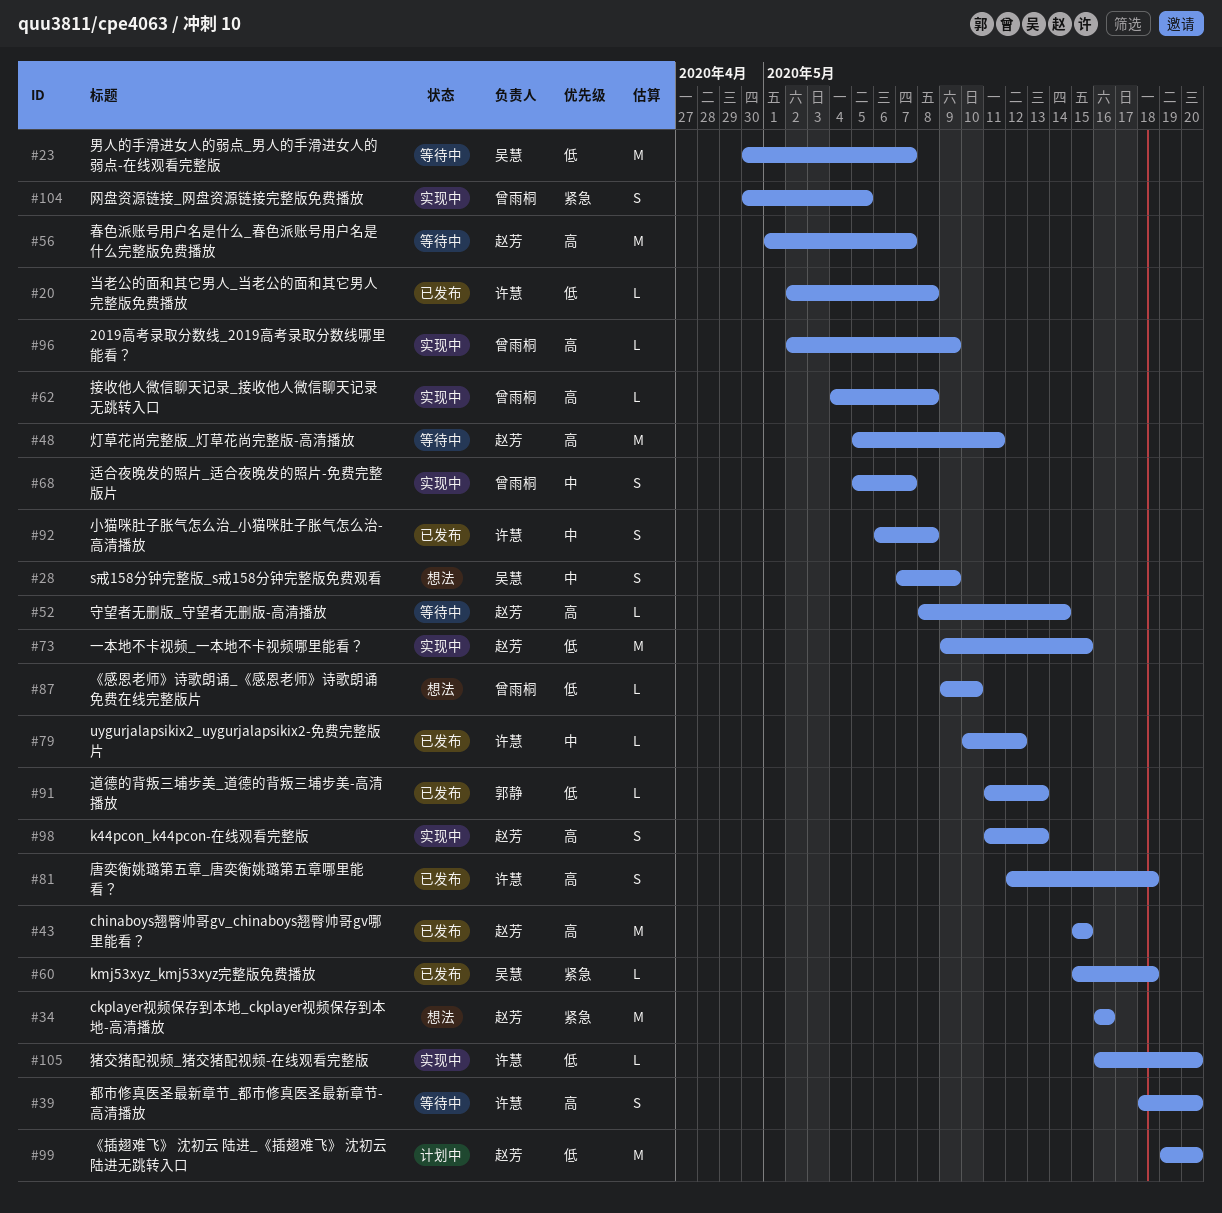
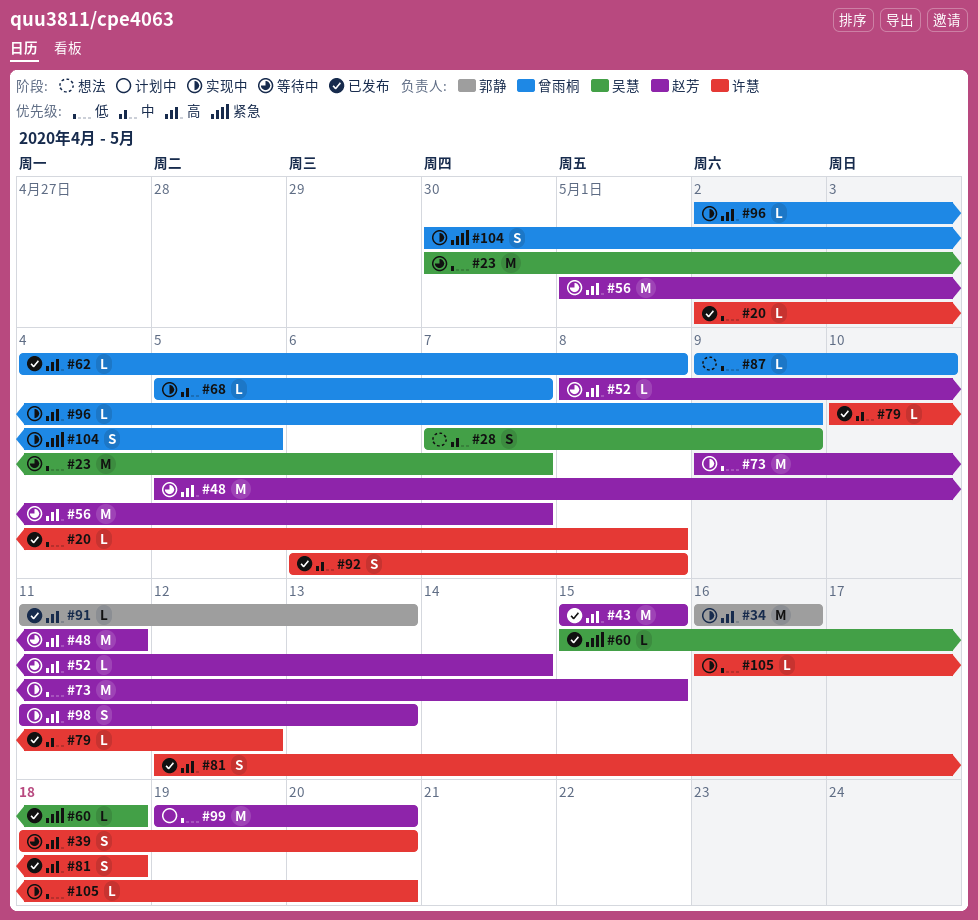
#34, status: 想法 -> 实现中
#34, owner: 赵芳 -> 郭静
#34, priority: 紧急 -> 高
#62, status: 实现中 -> 已发布
#68, estimate: S -> L
#91, priority: 低 -> 高

